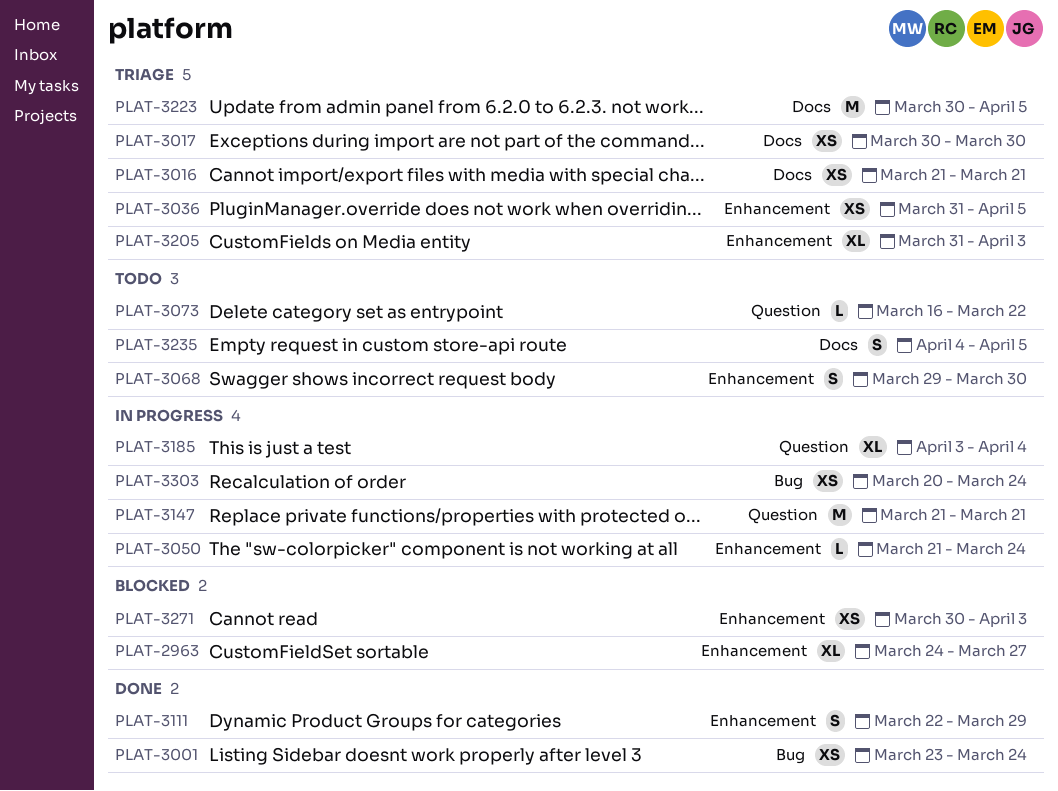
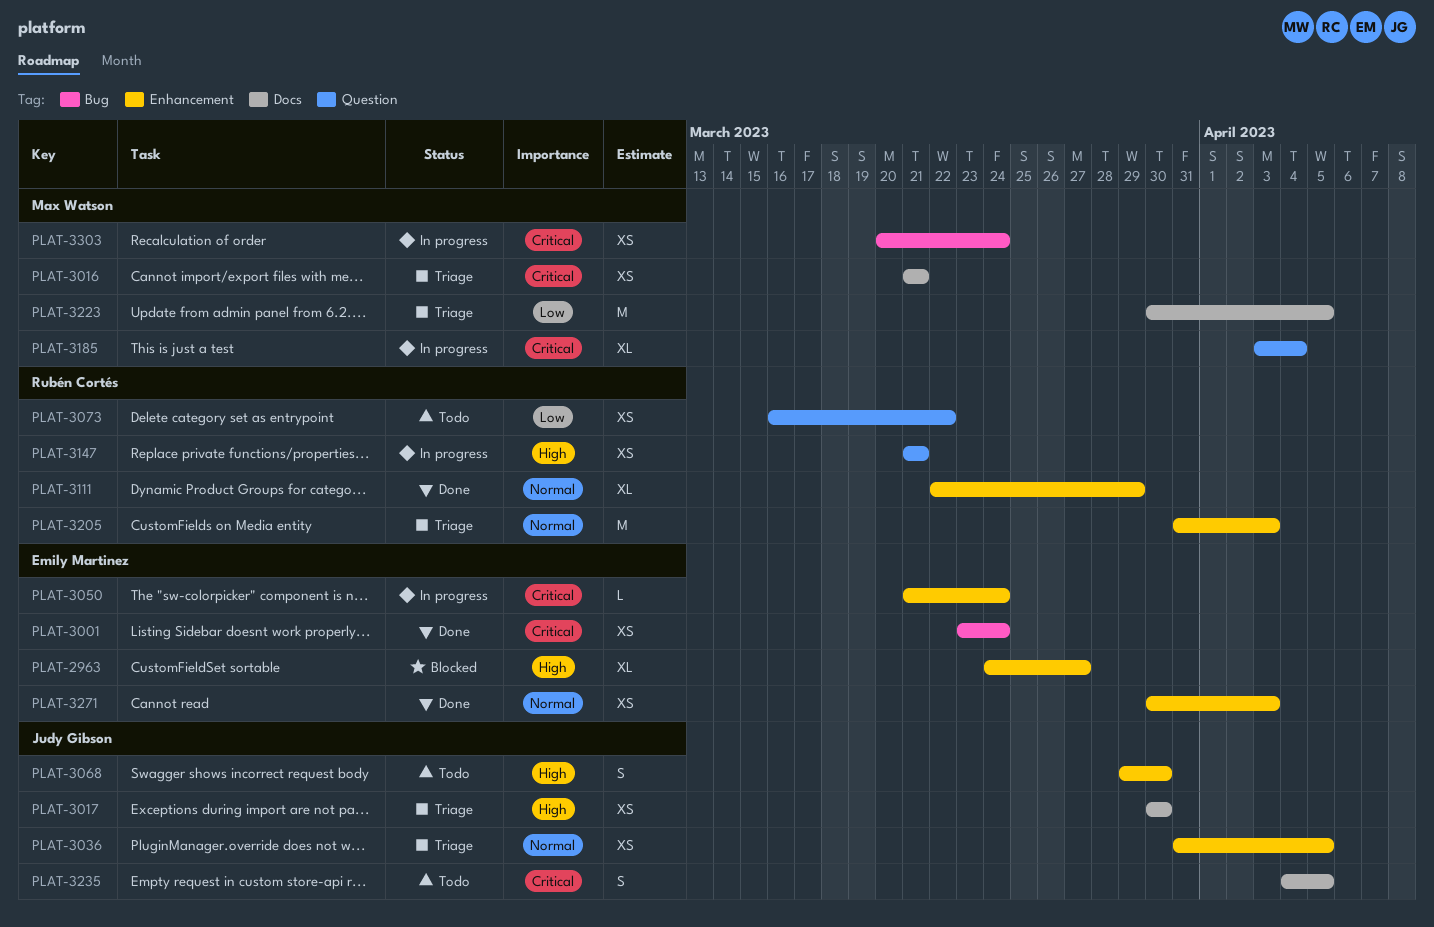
PLAT-3073, estimate: L -> XS
PLAT-3111, estimate: S -> XL
PLAT-3147, estimate: M -> XS
PLAT-3205, estimate: XL -> M
PLAT-3271, status: Blocked -> Done

